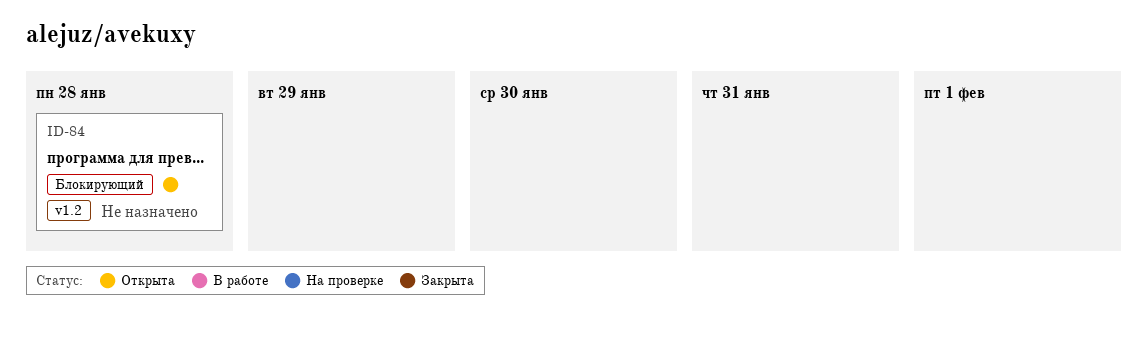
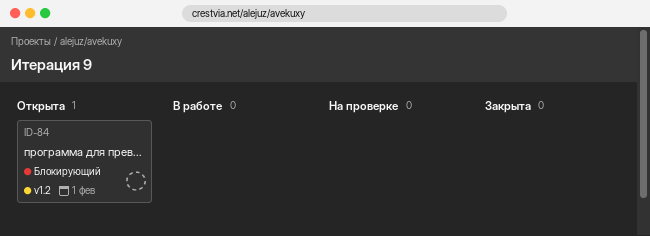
ID-84, due: Jan 28 -> Feb 1

